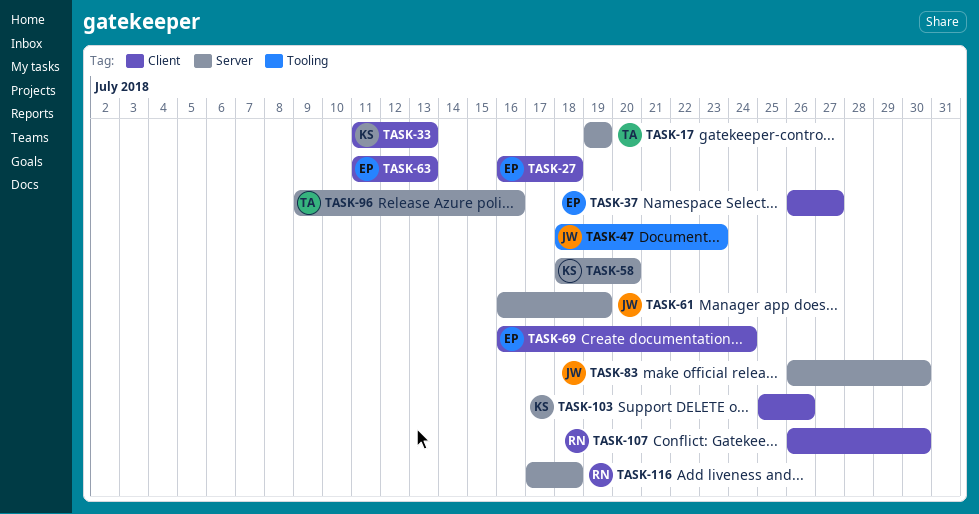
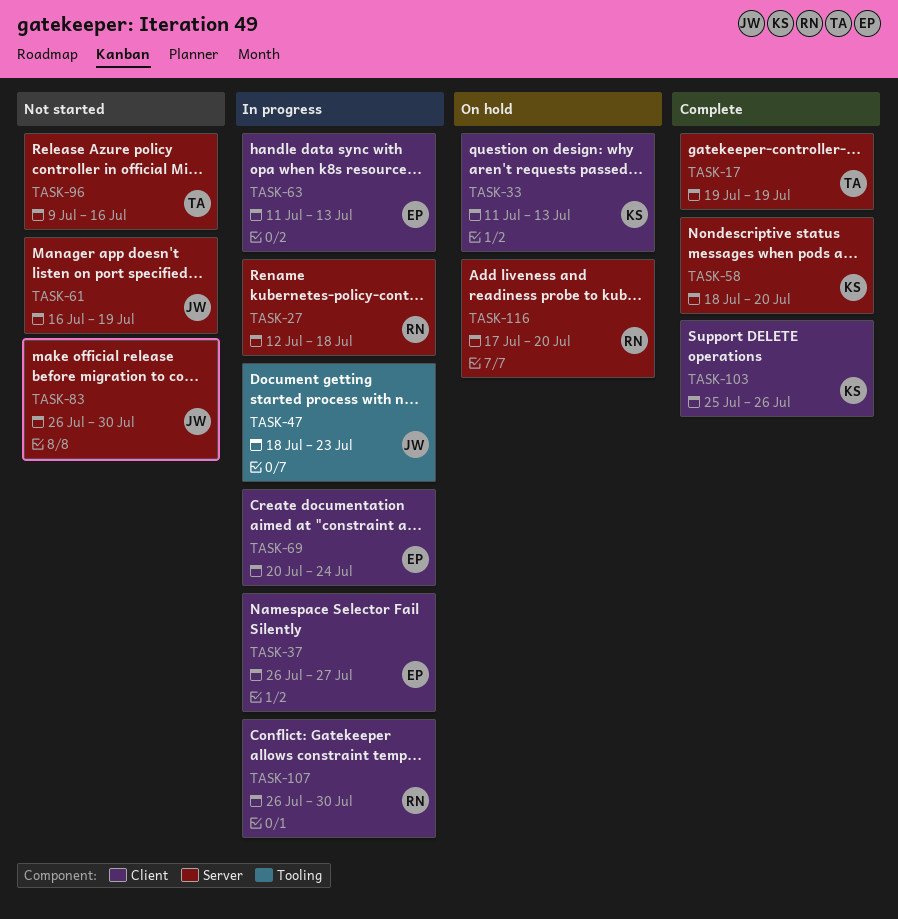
TASK-27, owner: EP -> RN
TASK-27, label: Client -> Server
TASK-27, start: Jul 16 -> Jul 12
TASK-69, start: Jul 16 -> Jul 20
TASK-116, due: Jul 18 -> Jul 20

